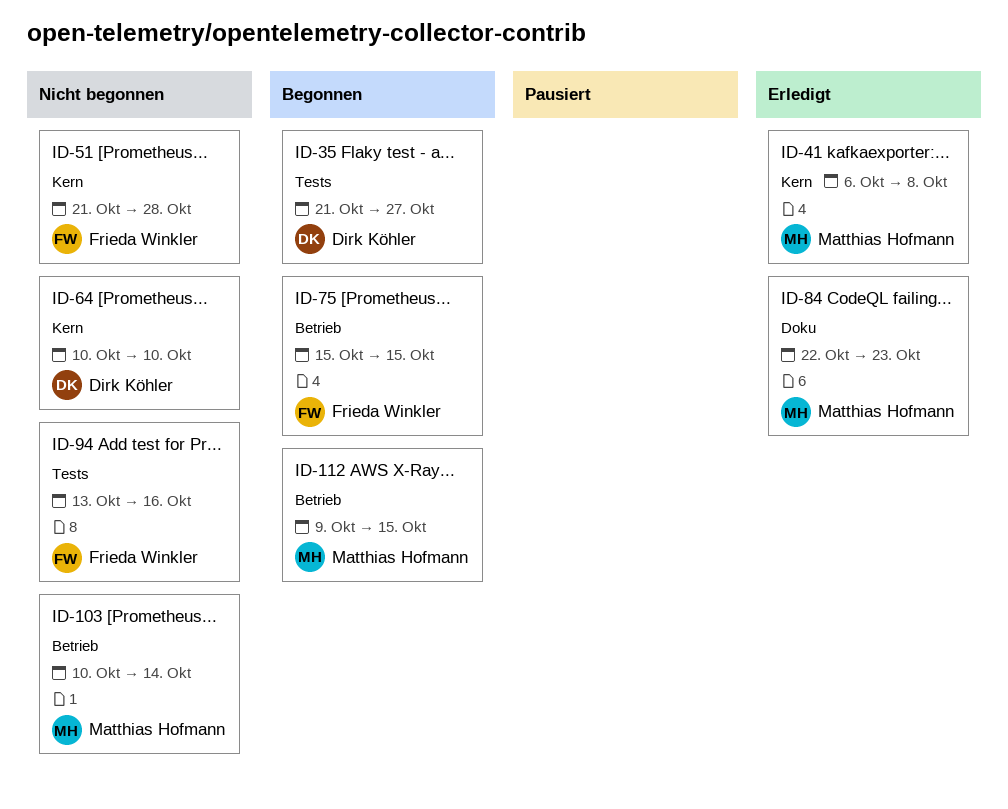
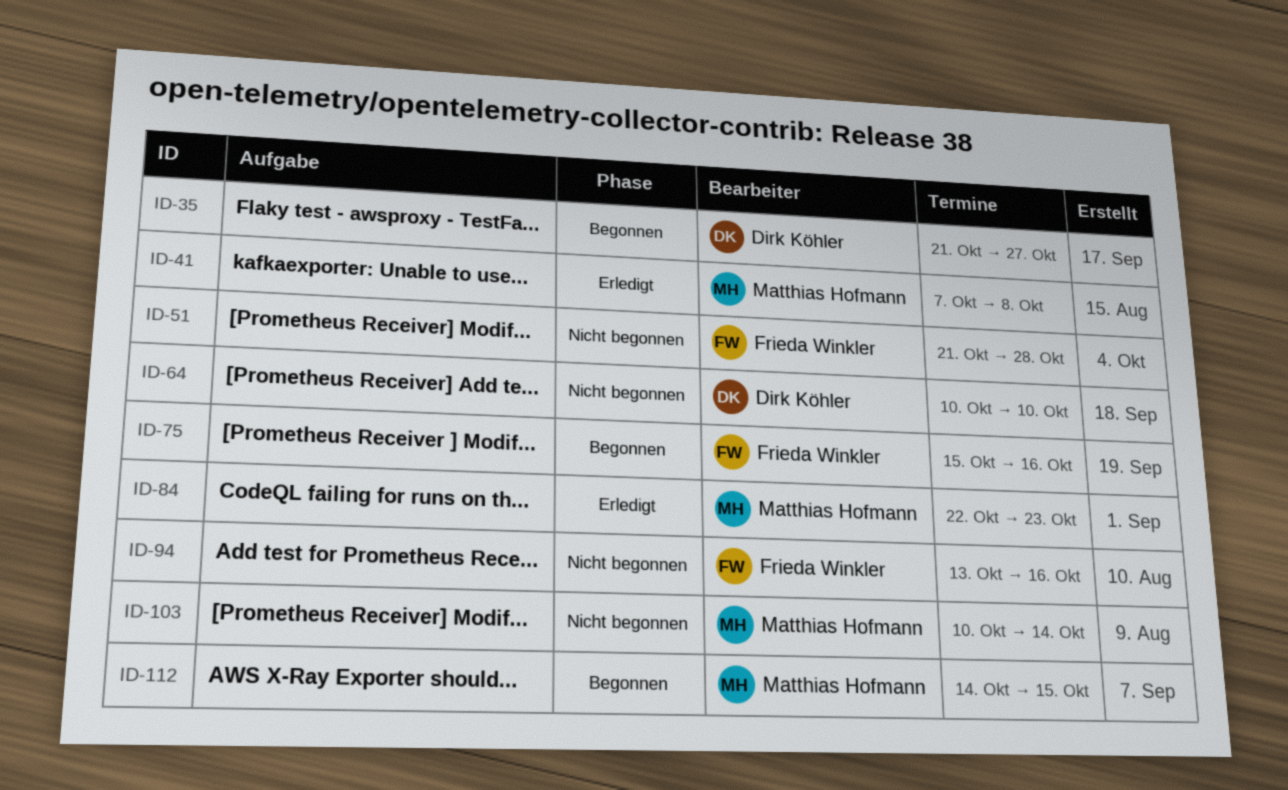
ID-41, start: Oct 6 -> Oct 7
ID-75, due: Oct 15 -> Oct 16
ID-112, start: Oct 9 -> Oct 14

